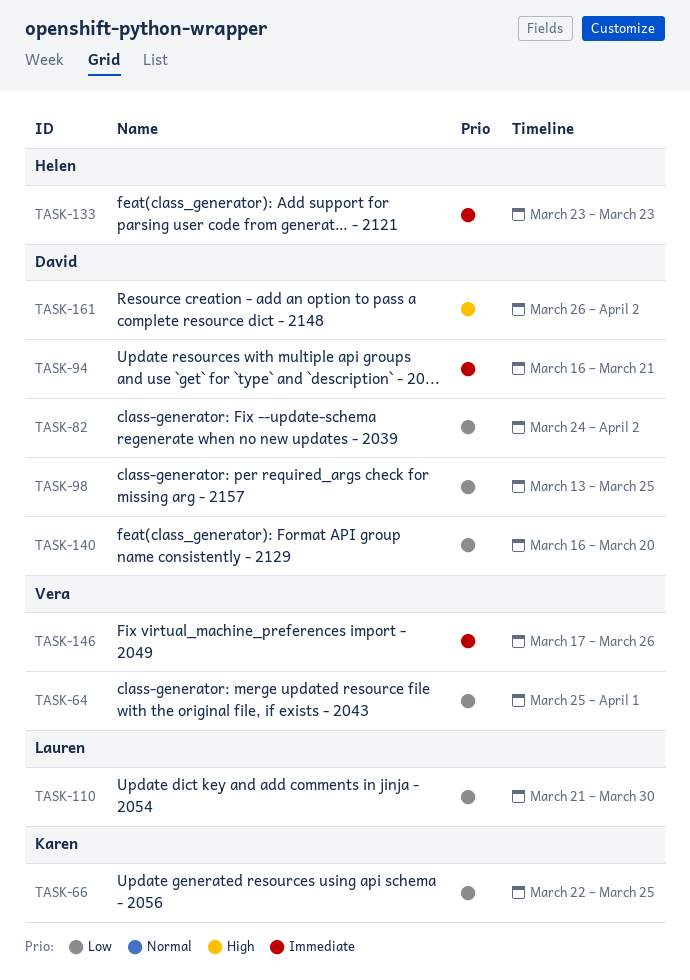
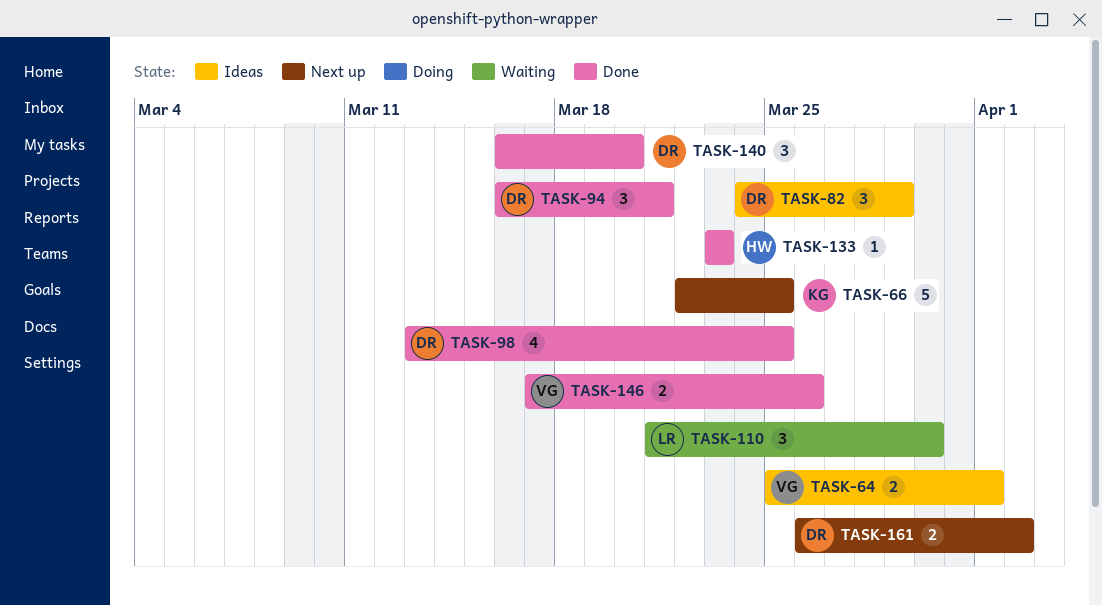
TASK-82, due: Apr 2 -> Mar 29

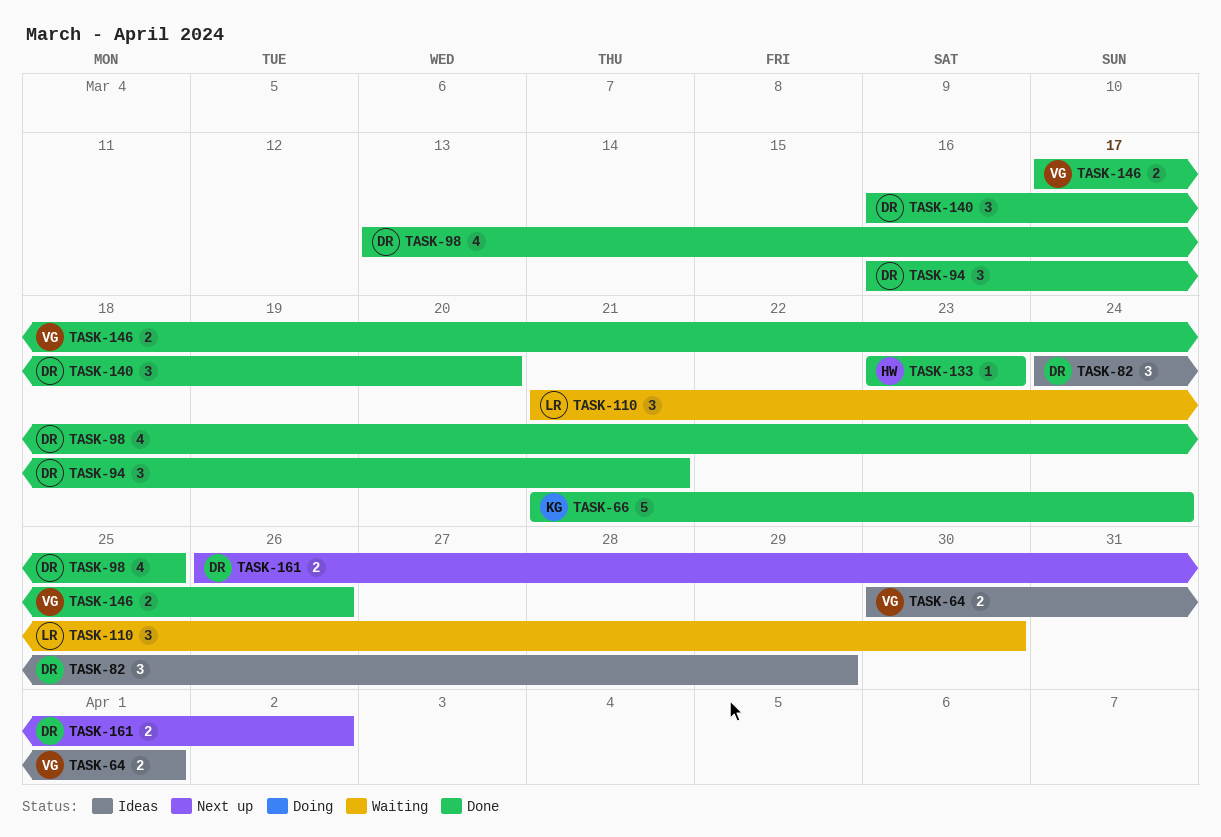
TASK-64, start: Mar 25 -> Mar 30
TASK-66, status: Next up -> Done
TASK-66, start: Mar 22 -> Mar 21
TASK-66, due: Mar 25 -> Mar 24

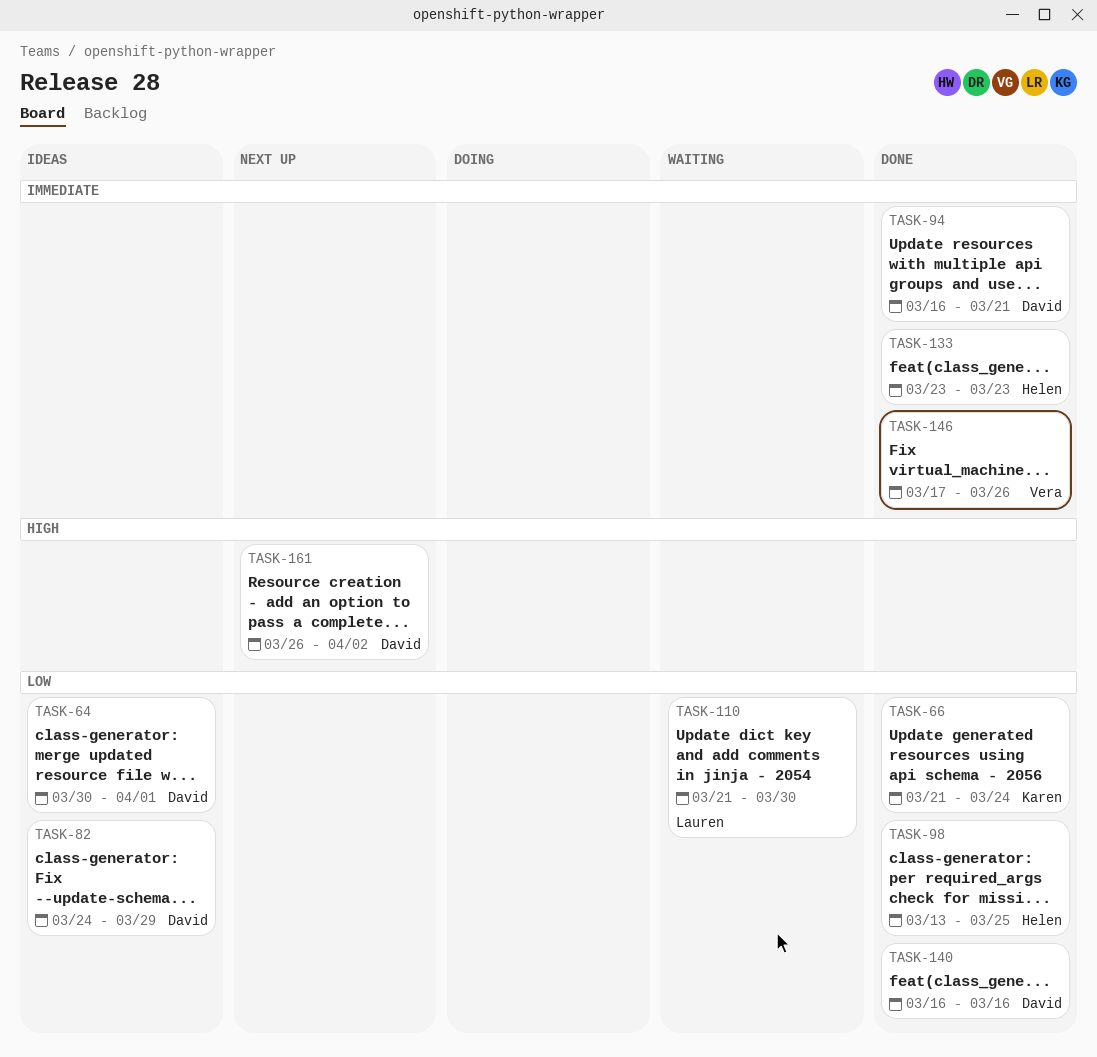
TASK-64, owner: Vera -> David
TASK-98, owner: David -> Helen
TASK-140, due: Mar 20 -> Mar 16

